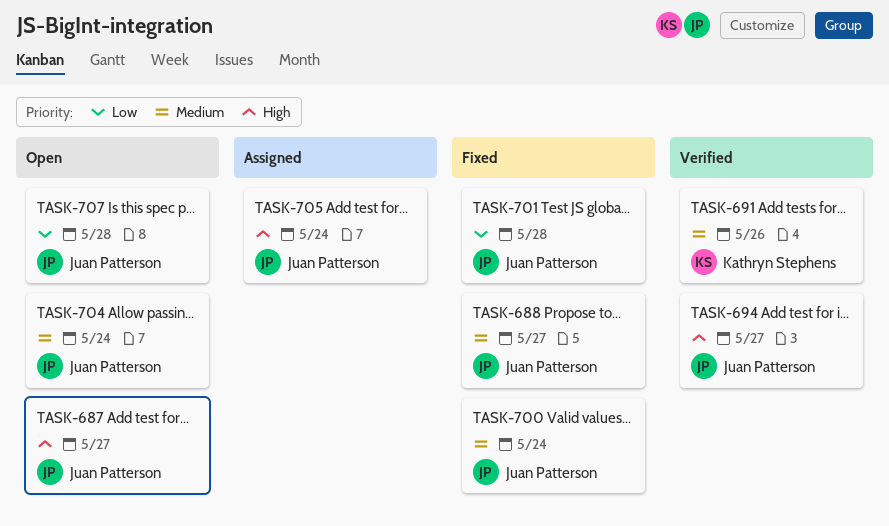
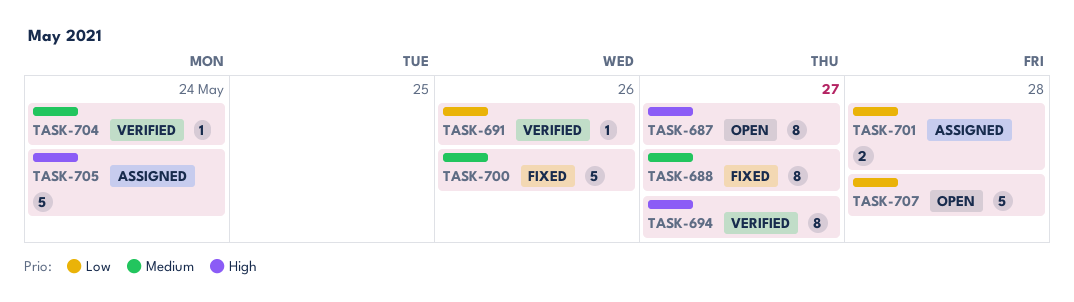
TASK-691, priority: Medium -> Low
TASK-700, due: May 24 -> May 26
TASK-701, status: Fixed -> Assigned
TASK-704, status: Open -> Verified

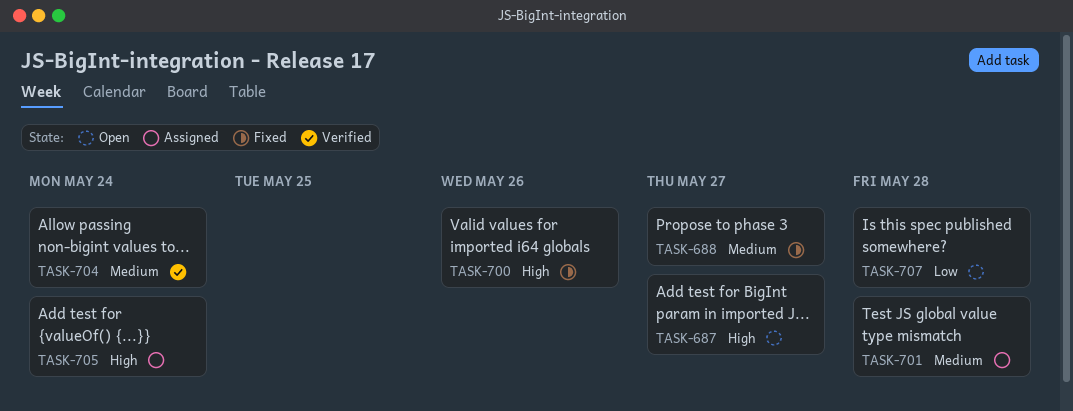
TASK-691: present -> none
TASK-694: present -> none
TASK-700, priority: Medium -> High
TASK-701, priority: Low -> Medium

